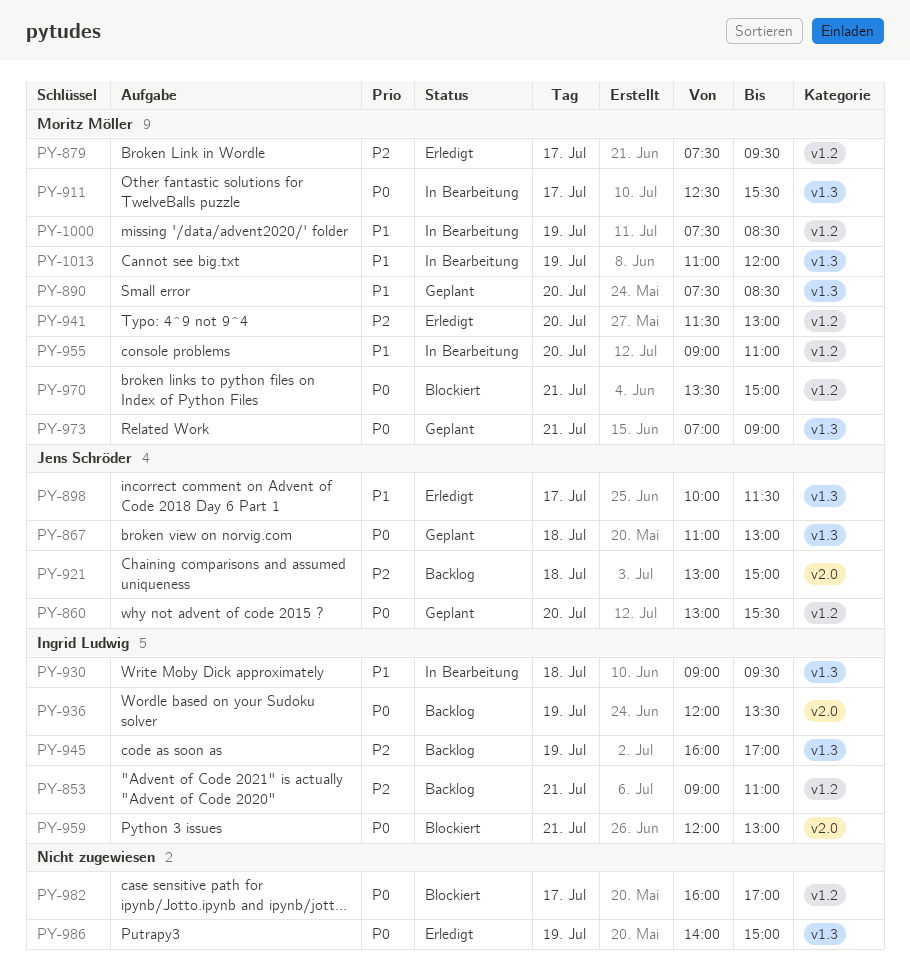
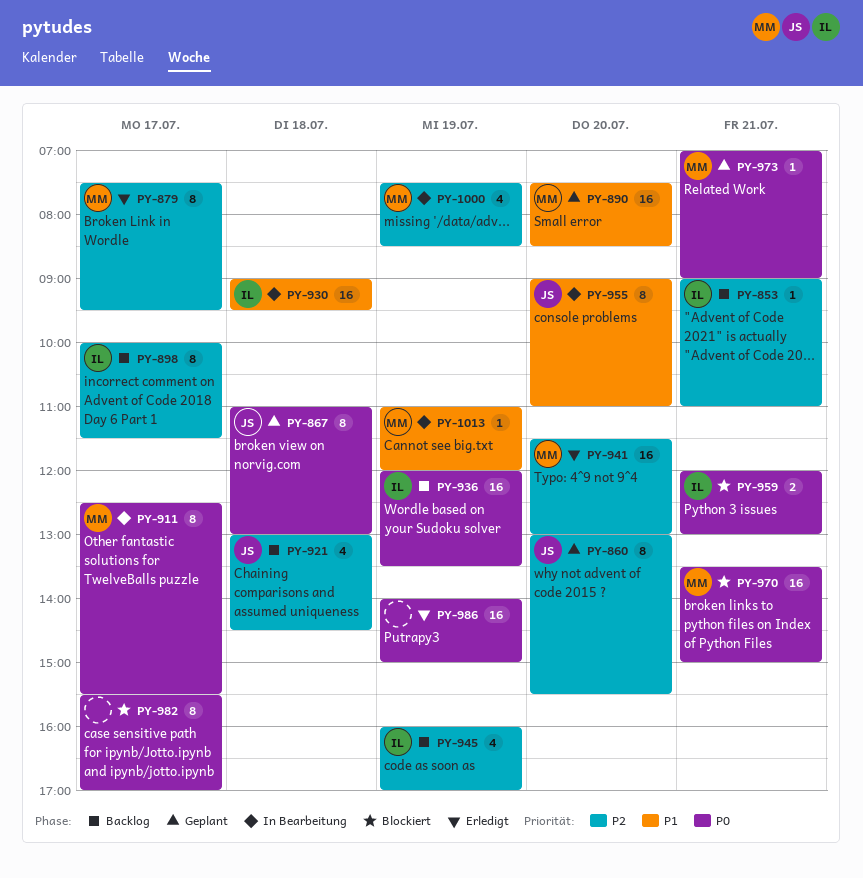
PY-860, priority: P0 -> P2
PY-898, status: Erledigt -> Backlog
PY-898, owner: Jens Schröder -> Ingrid Ludwig
PY-898, priority: P1 -> P2
PY-921, ends: 15:00 -> 14:30
PY-955, owner: Moritz Möller -> Jens Schröder
PY-982, begins: 16:00 -> 15:30
PY-1000, priority: P1 -> P2

